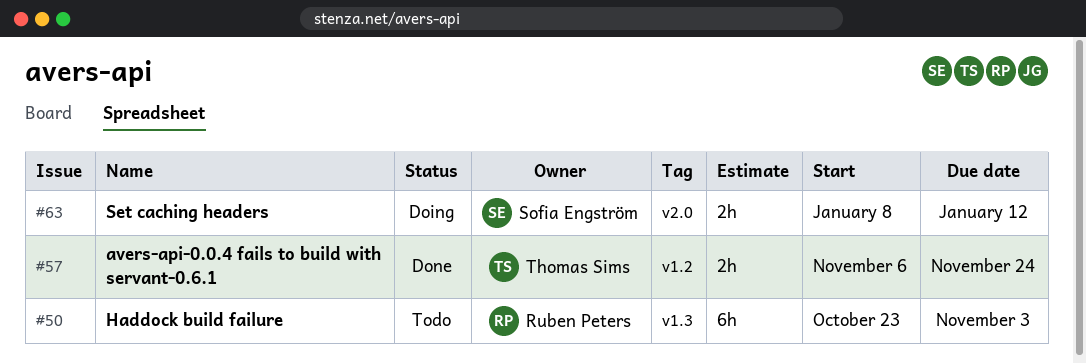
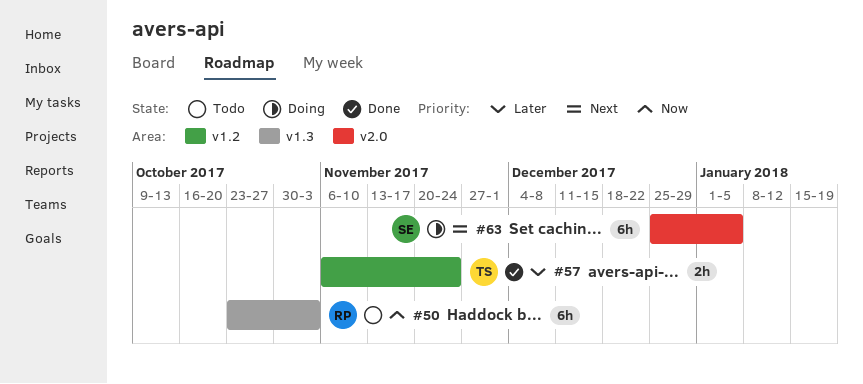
#63, estimate: 2h -> 6h
#63, start: Jan 8 -> Dec 25
#63, due: Jan 12 -> Jan 5

